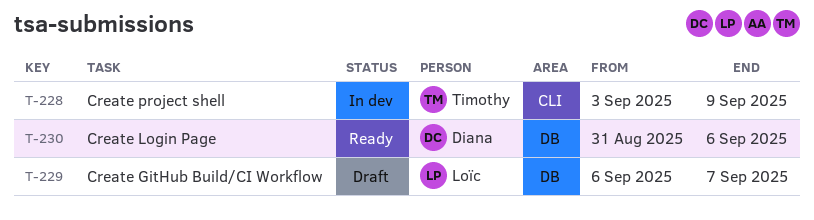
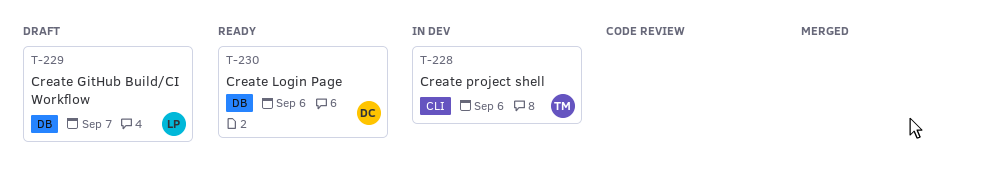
T-228, due: Sep 9 -> Sep 6

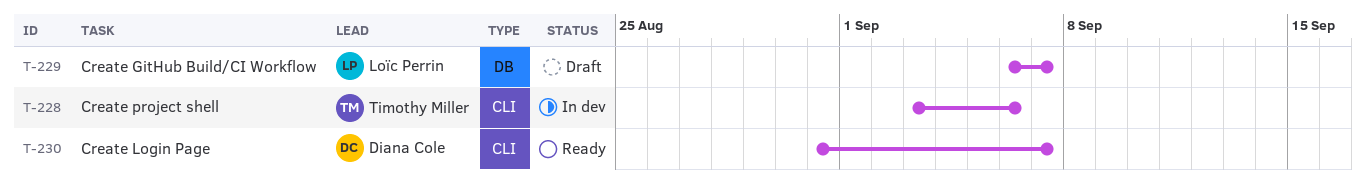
T-230, label: DB -> CLI
T-230, due: Sep 6 -> Sep 7

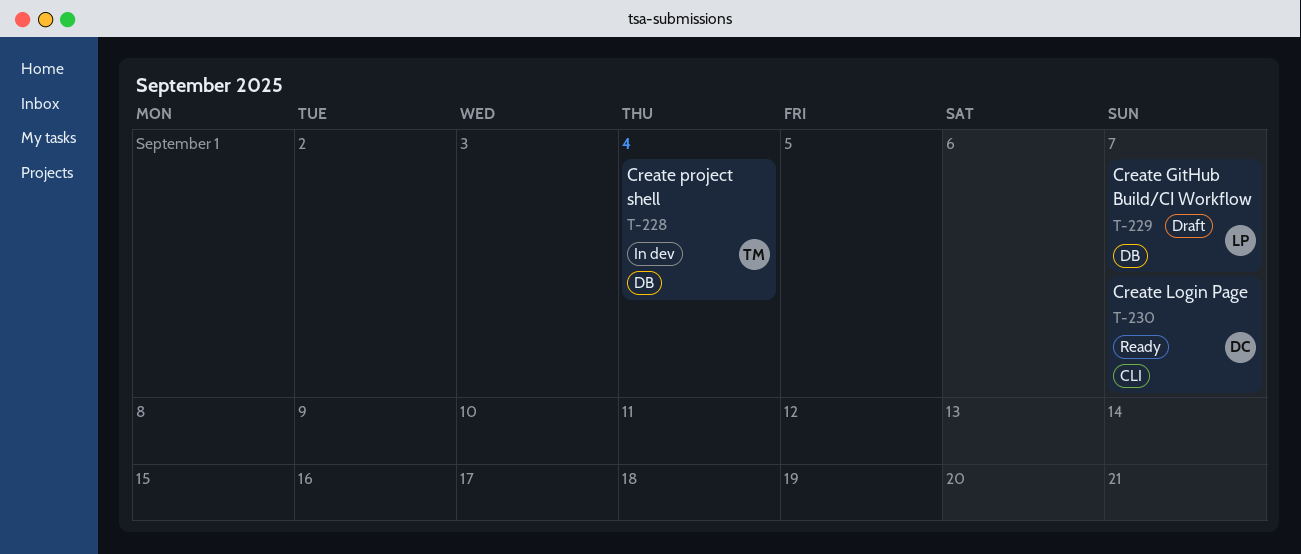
T-228, label: CLI -> DB
T-228, due: Sep 6 -> Sep 4

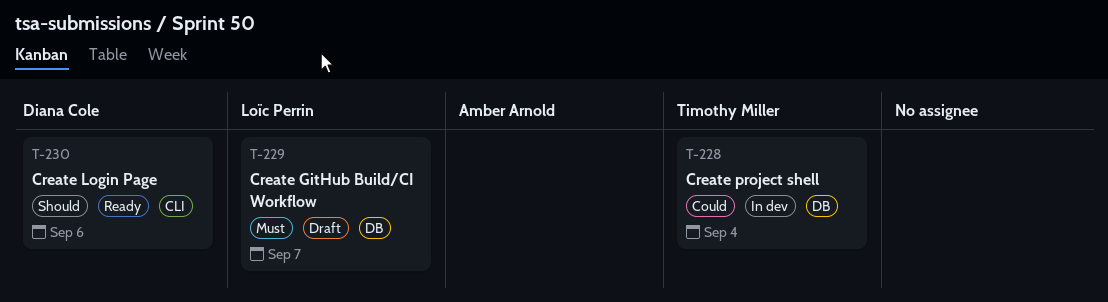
T-230, due: Sep 7 -> Sep 6

